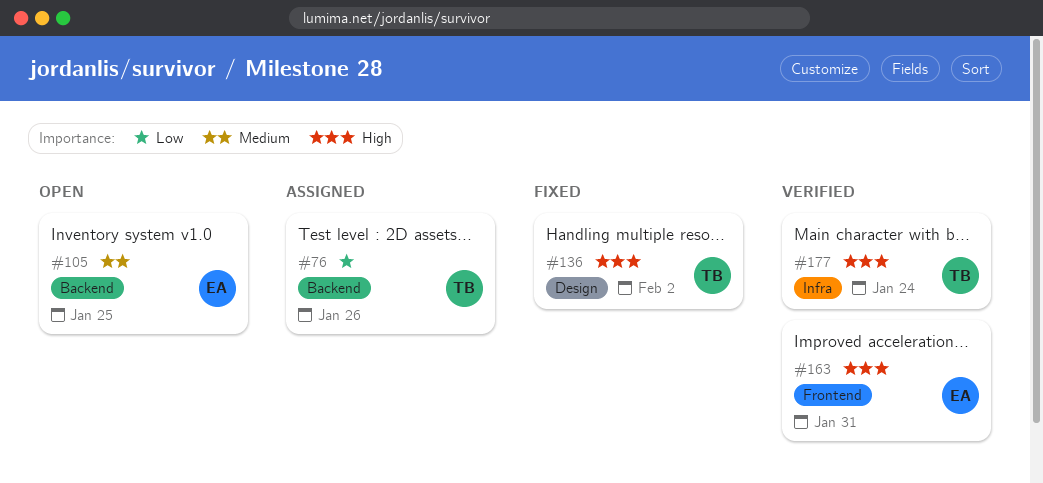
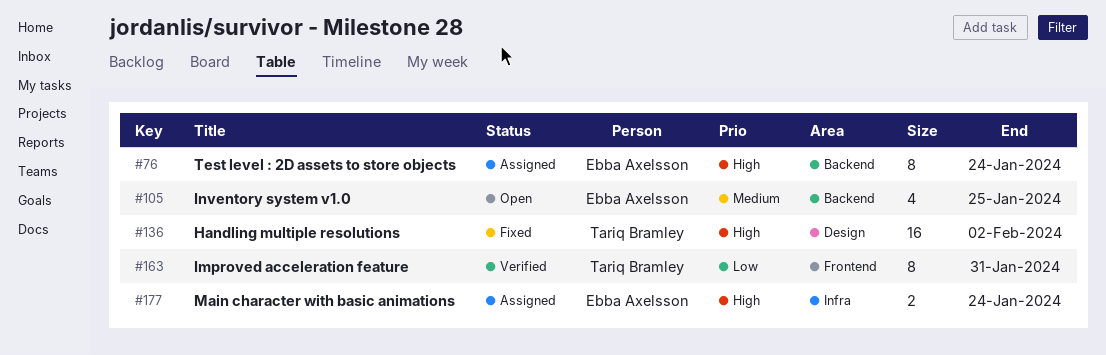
#76, owner: Tariq Bramley -> Ebba Axelsson
#76, priority: Low -> High
#76, due: Jan 26 -> Jan 24
#163, owner: Ebba Axelsson -> Tariq Bramley
#163, priority: High -> Low
#177, status: Verified -> Assigned
#177, owner: Tariq Bramley -> Ebba Axelsson

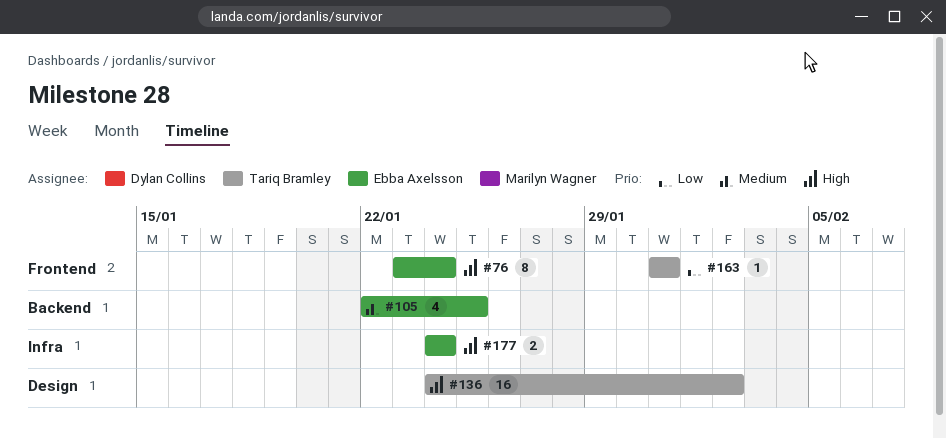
#76, label: Backend -> Frontend
#163, estimate: 8 -> 1

